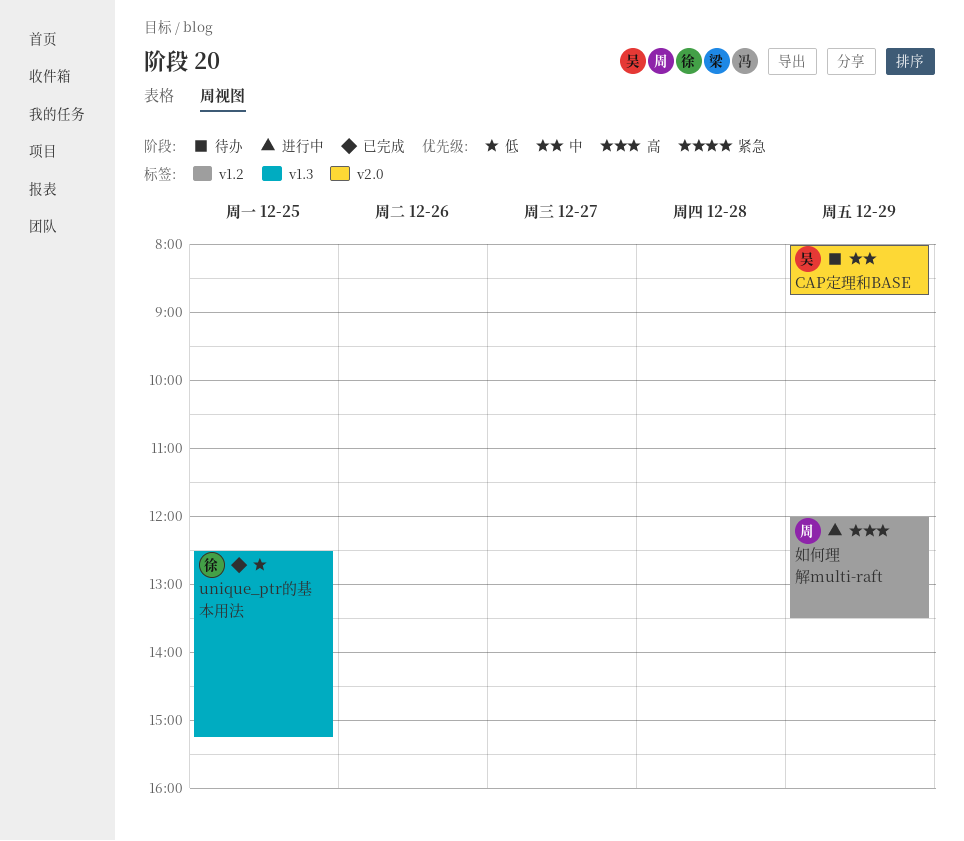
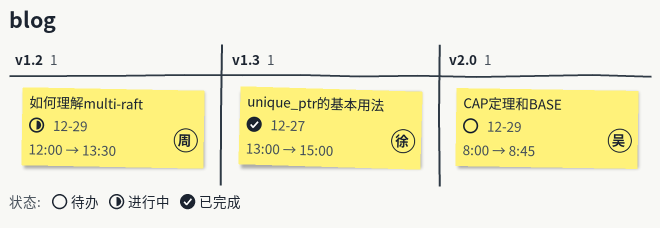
unique_ptr的基本用法, day: Dec 25 -> Dec 27
unique_ptr的基本用法, begins: 12:30 -> 13:00
unique_ptr的基本用法, ends: 15:15 -> 15:00

